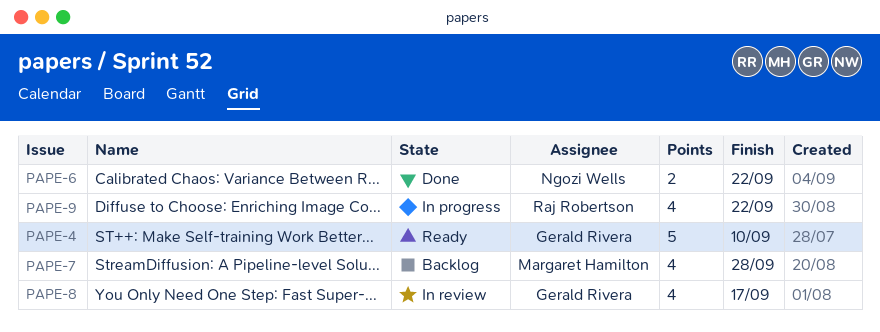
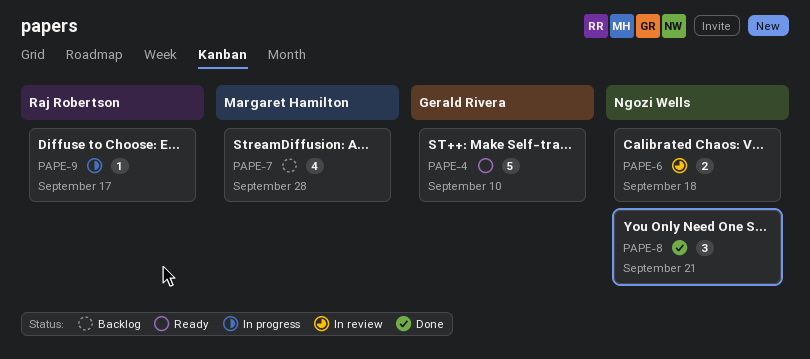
PAPE-6, status: Done -> In review
PAPE-6, due: Sep 22 -> Sep 18
PAPE-8, status: In review -> Done
PAPE-8, owner: Gerald Rivera -> Ngozi Wells
PAPE-8, estimate: 4 -> 3
PAPE-8, due: Sep 17 -> Sep 21
PAPE-9, estimate: 4 -> 1
PAPE-9, due: Sep 22 -> Sep 17

